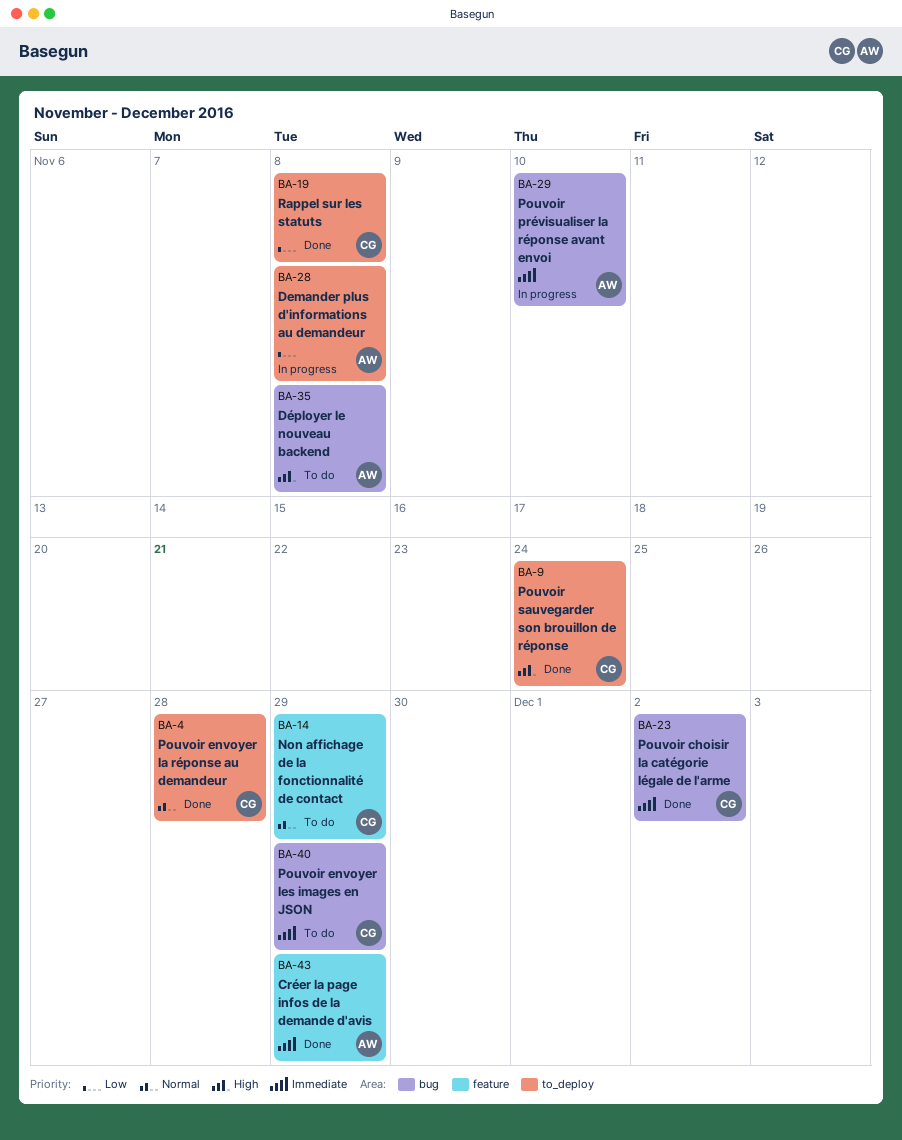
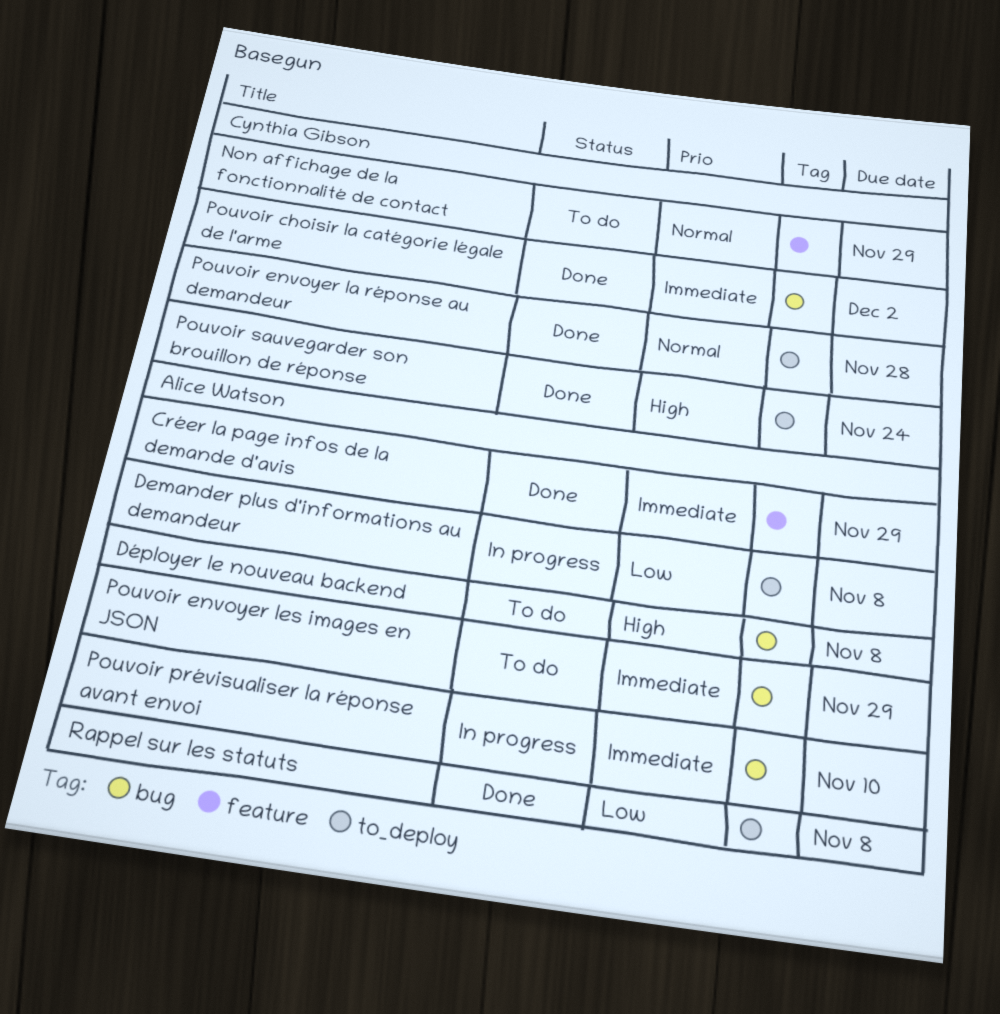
Pouvoir envoyer les images en JSON, owner: Cynthia Gibson -> Alice Watson
Rappel sur les statuts, owner: Cynthia Gibson -> Alice Watson

